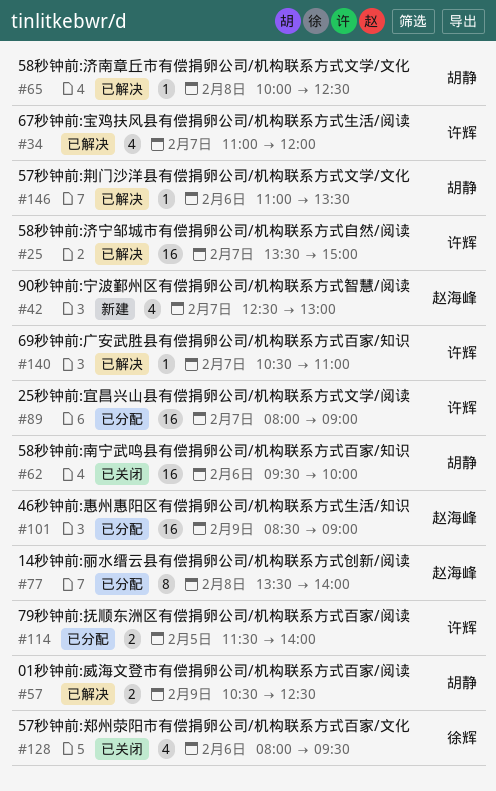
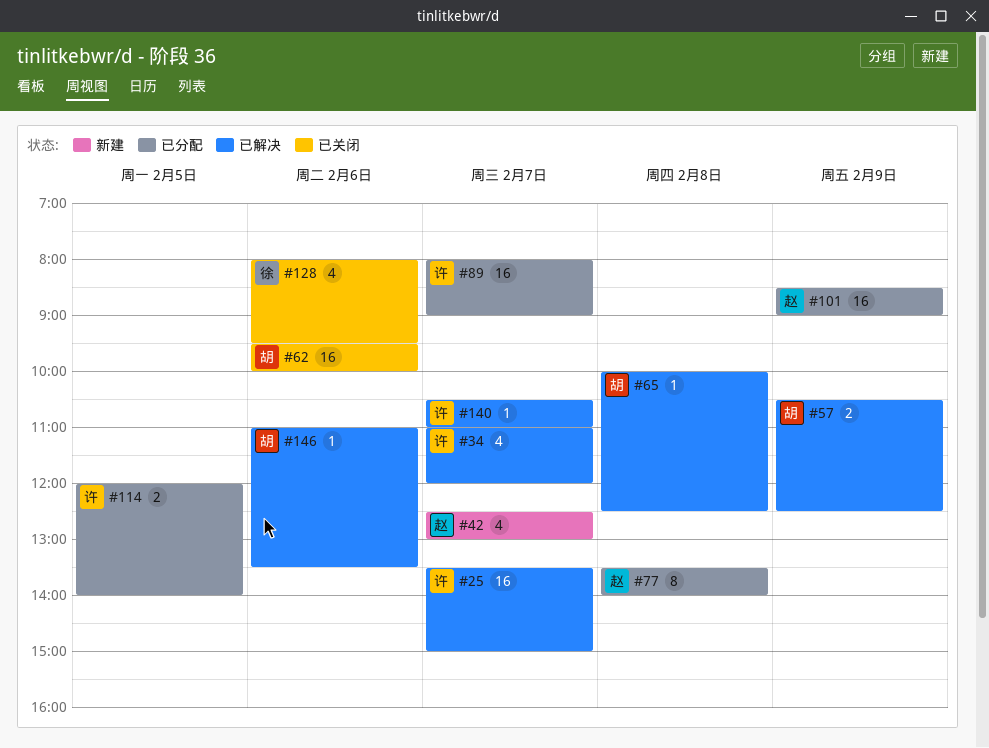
#114, begins: 11:30 -> 12:00

